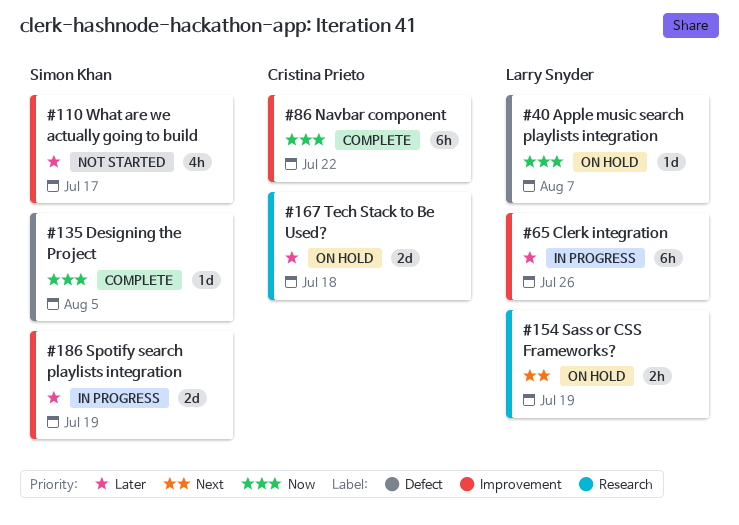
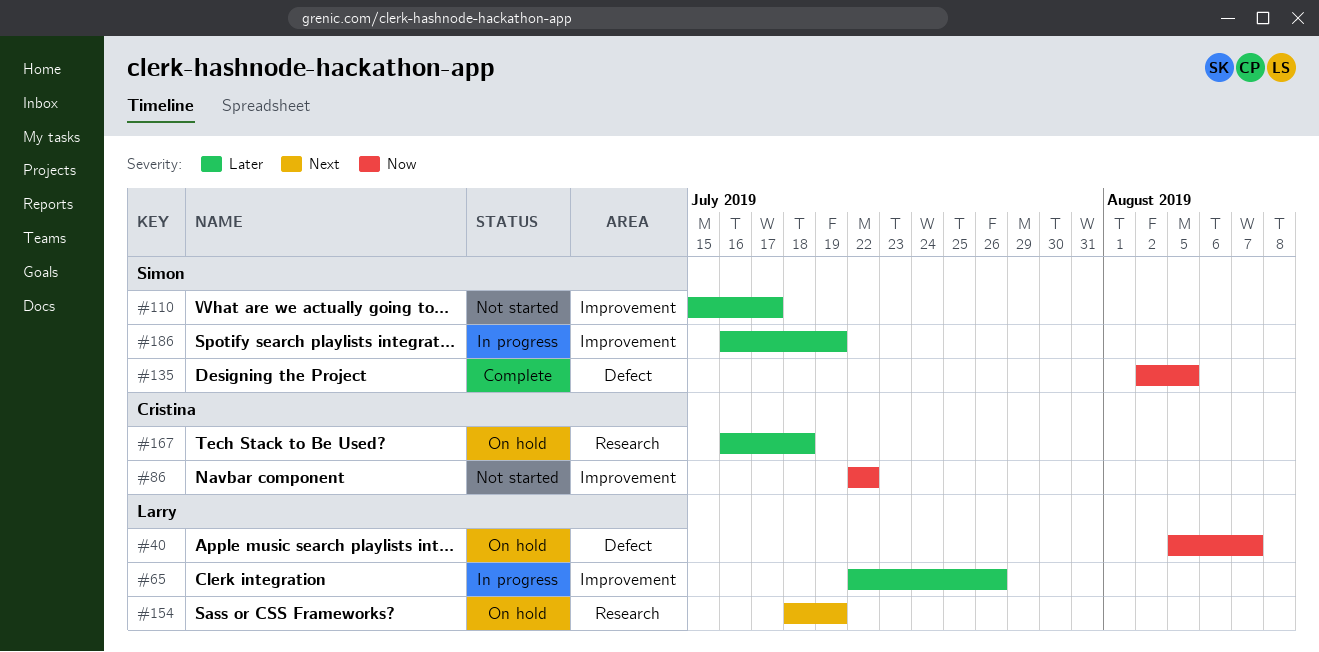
#86, status: Complete -> Not started

